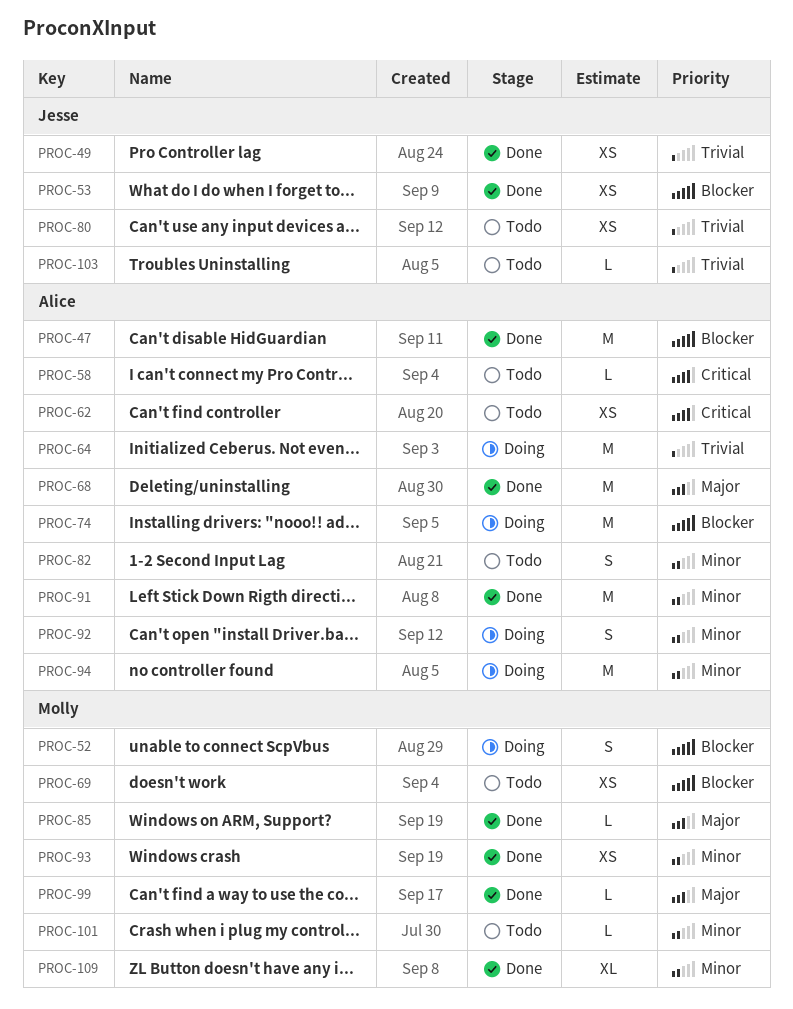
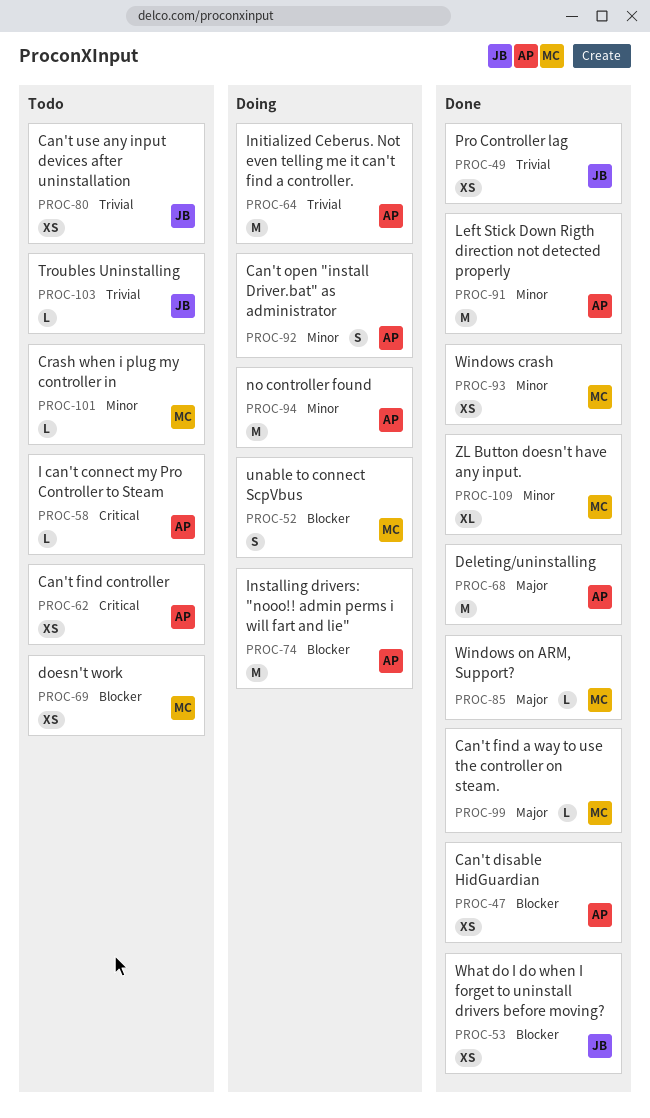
PROC-47, estimate: M -> XS
PROC-82: present -> none

